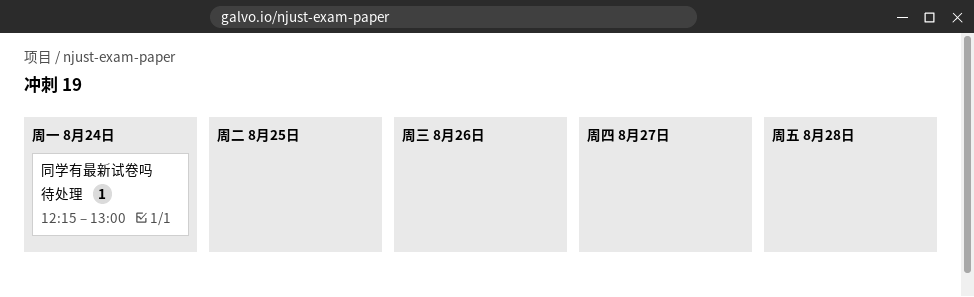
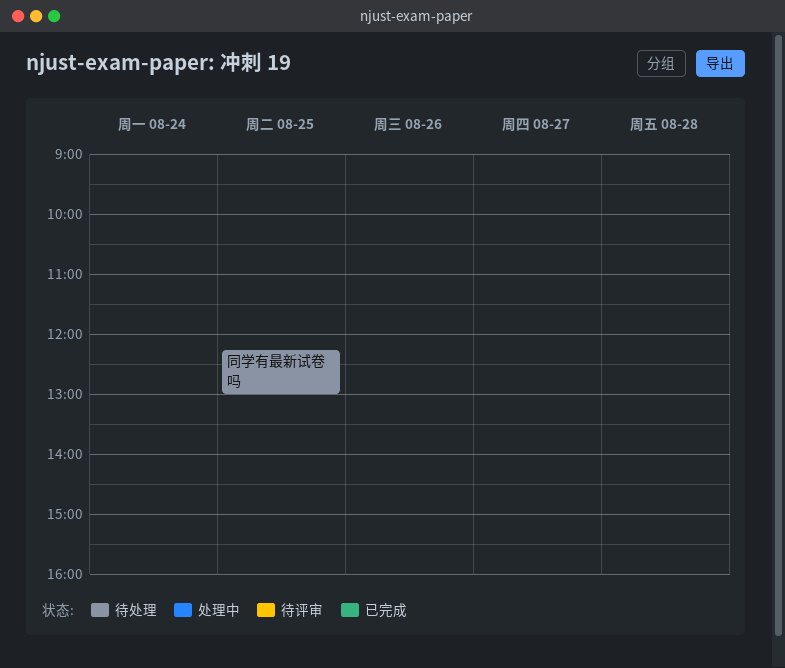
同学有最新试卷吗, day: Aug 24 -> Aug 25

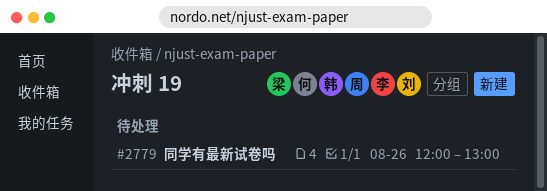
同学有最新试卷吗, day: Aug 25 -> Aug 26
同学有最新试卷吗, begins: 12:15 -> 12:00

